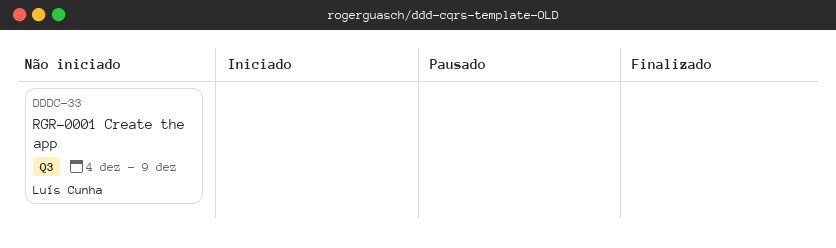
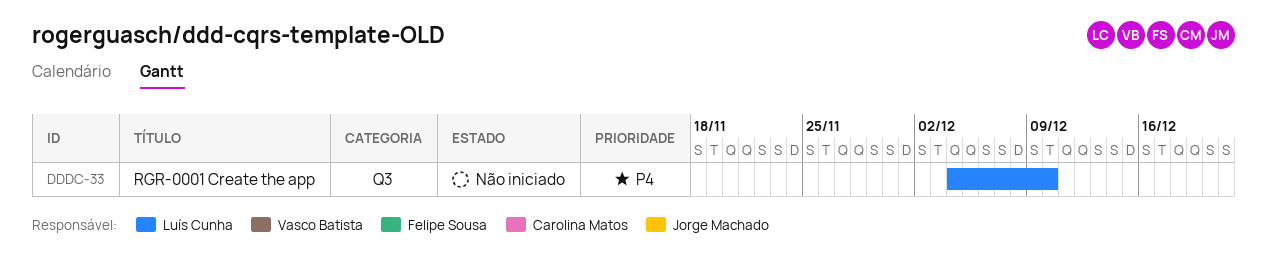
DDDC-33, due: Dec 9 -> Dec 10

